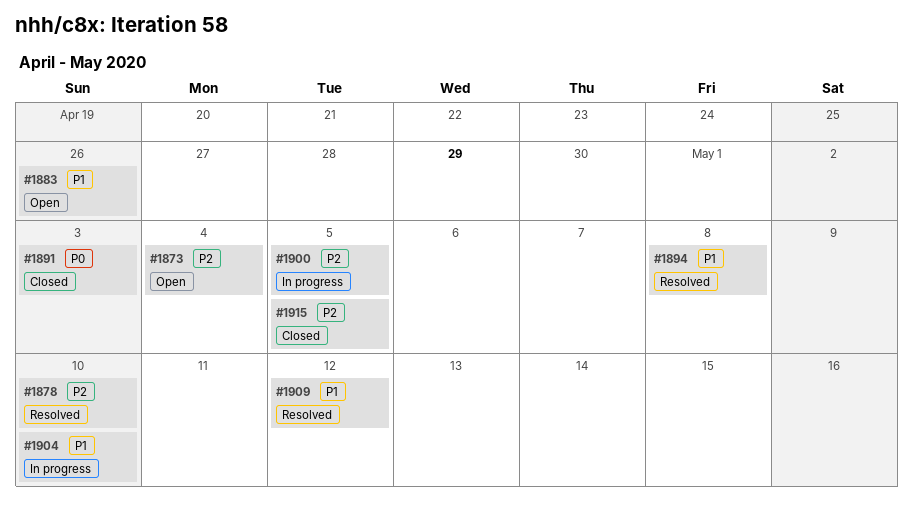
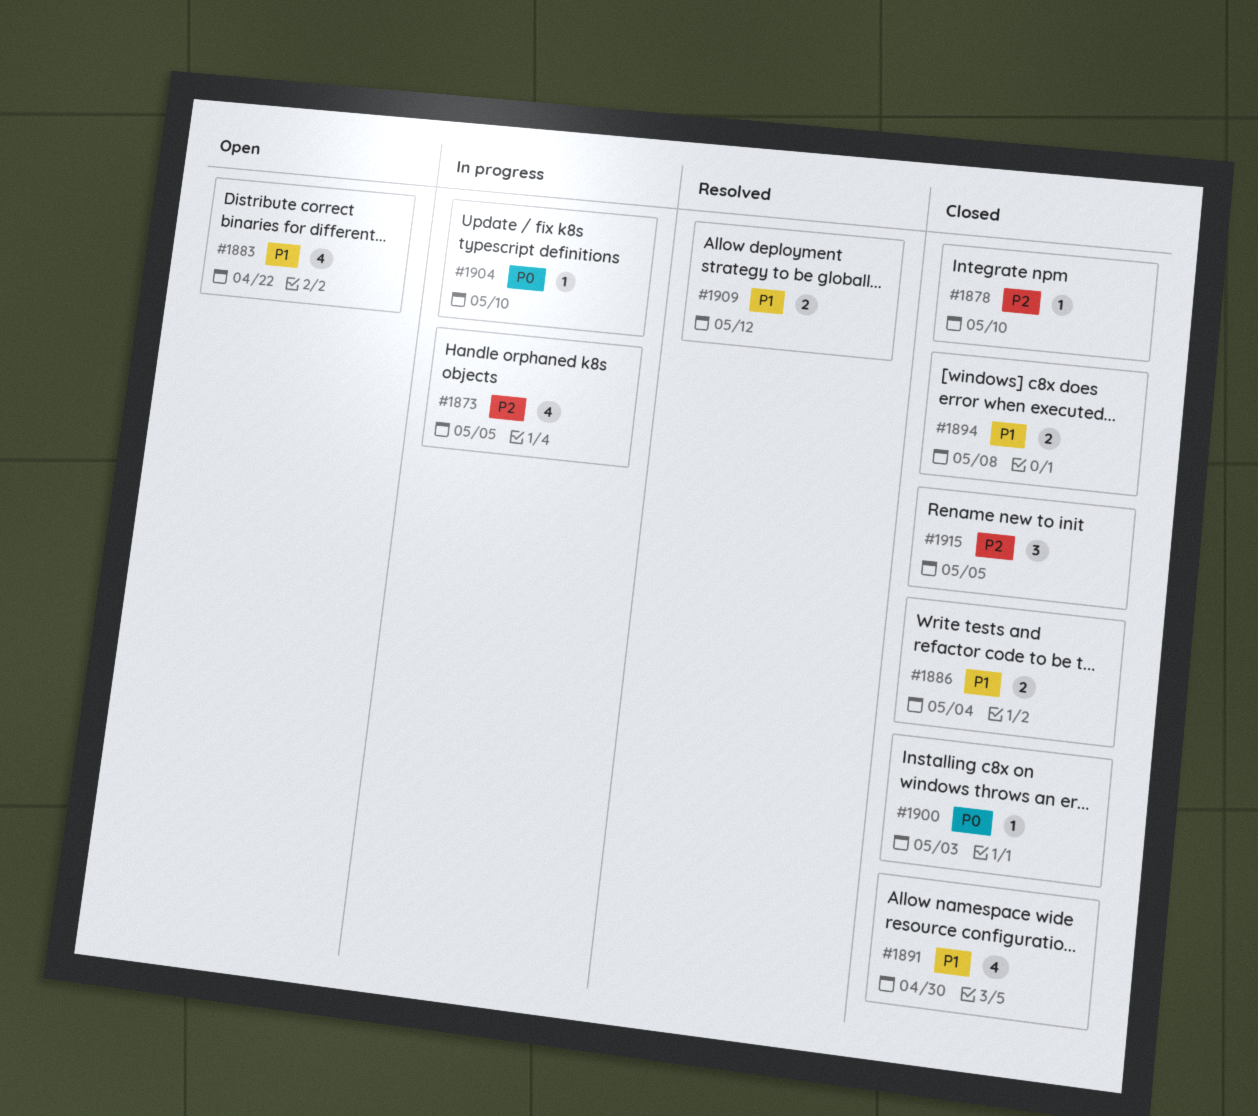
#1873, status: Open -> In progress
#1873, due: May 4 -> May 5
#1878, status: Resolved -> Closed
#1883, due: Apr 26 -> Apr 22
#1886: none -> present
#1891, priority: P0 -> P1
#1891, due: May 3 -> Apr 30
#1894, status: Resolved -> Closed
#1900, status: In progress -> Closed
#1900, priority: P2 -> P0
#1900, due: May 5 -> May 3
#1904, priority: P1 -> P0

